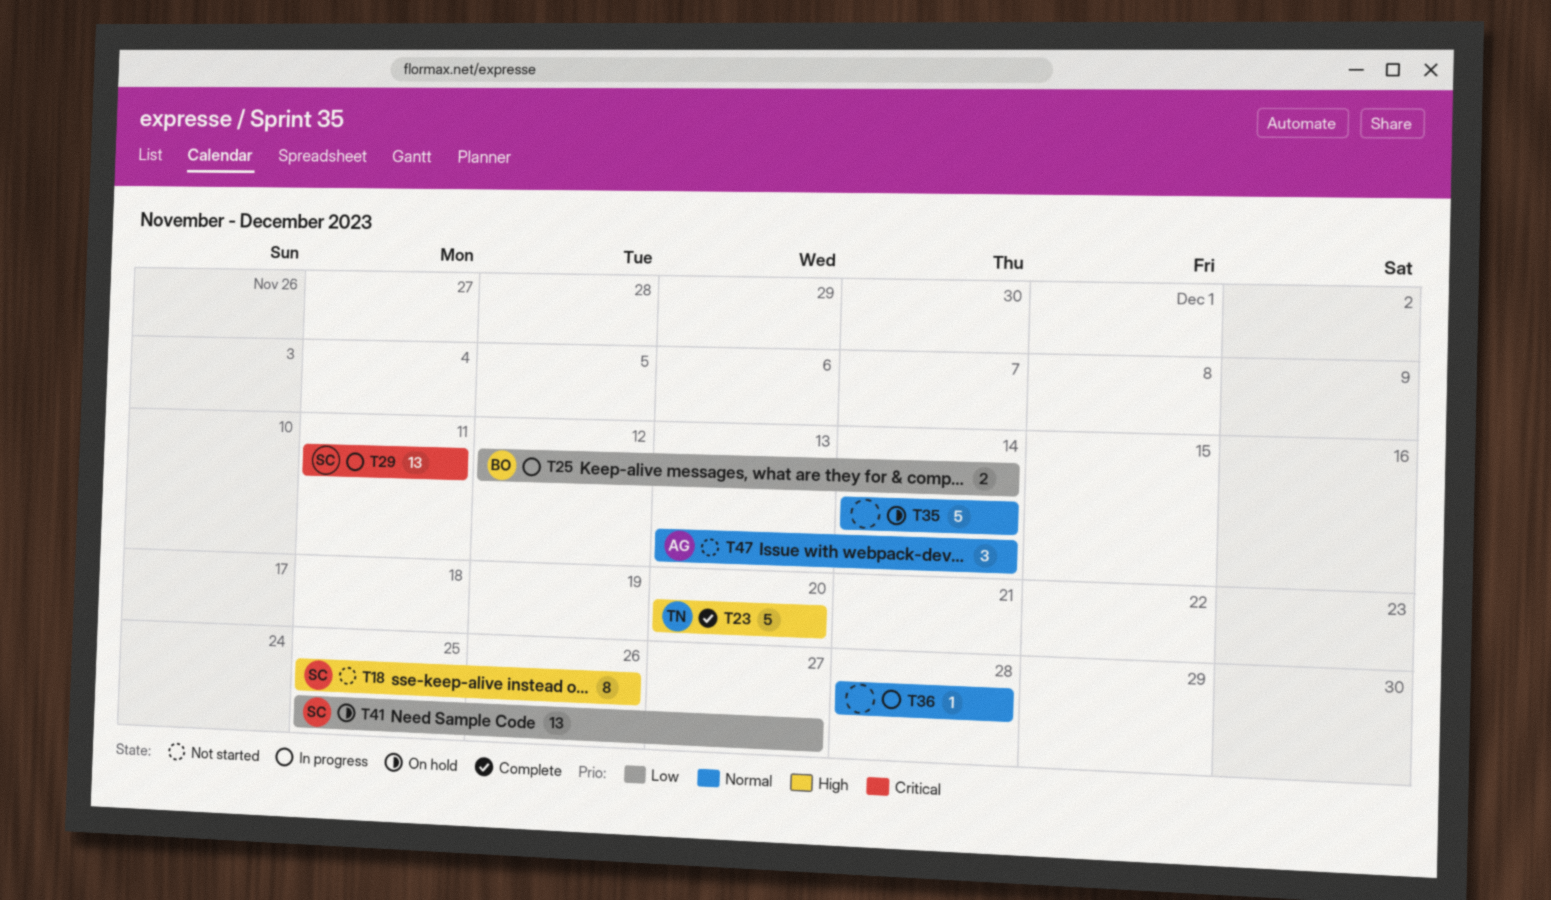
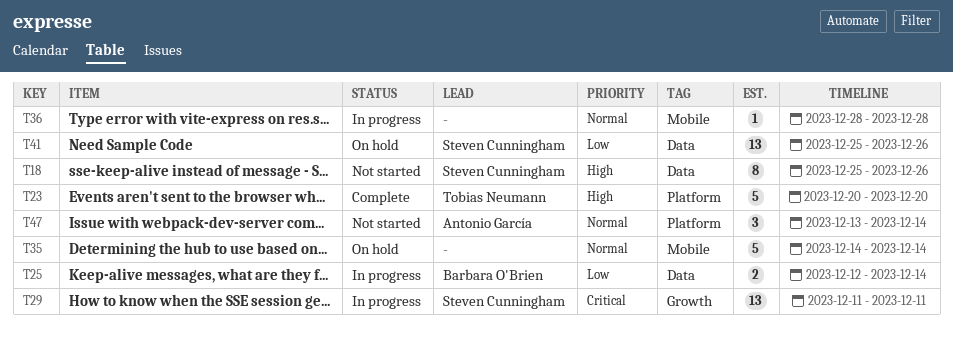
T41, due: Dec 27 -> Dec 26

